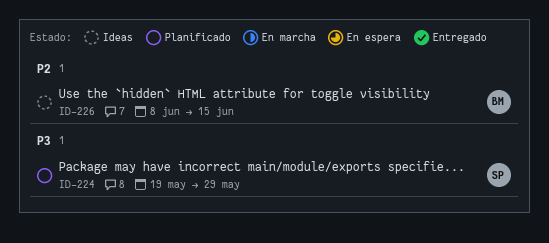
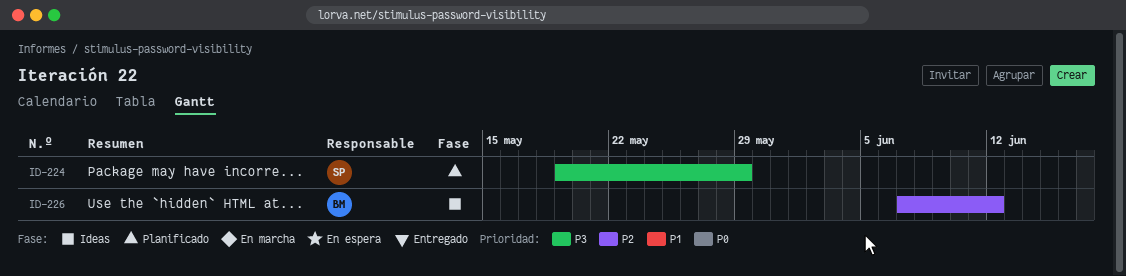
ID-226, start: Jun 8 -> Jun 7
ID-226, due: Jun 15 -> Jun 12

